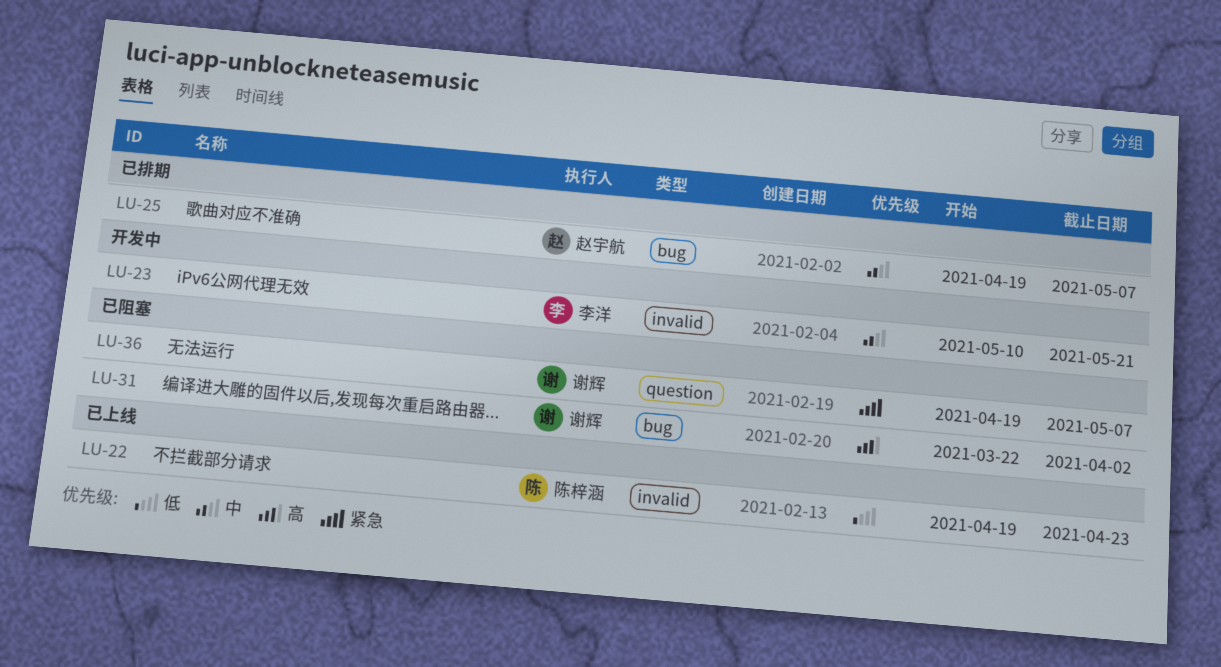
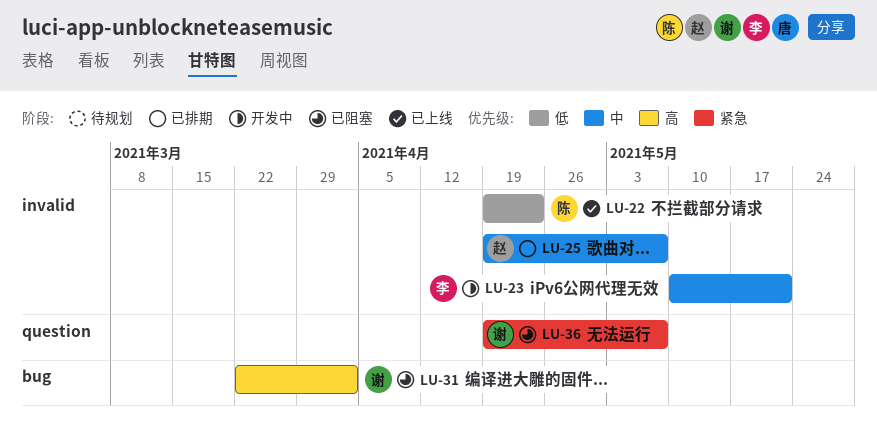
LU-25, label: bug -> invalid

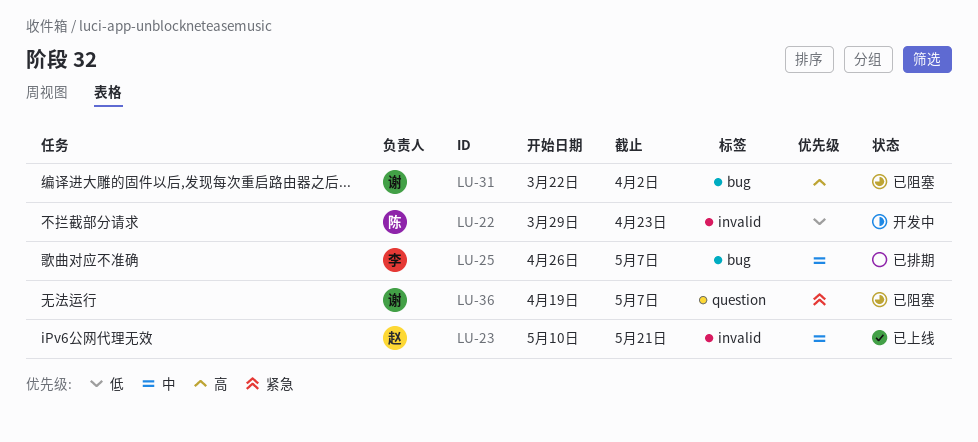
LU-22, status: 已上线 -> 开发中
LU-22, start: Apr 19 -> Mar 29
LU-23, status: 开发中 -> 已上线
LU-23, owner: 李 -> 赵
LU-25, owner: 赵 -> 李
LU-25, label: invalid -> bug
LU-25, start: Apr 19 -> Apr 26

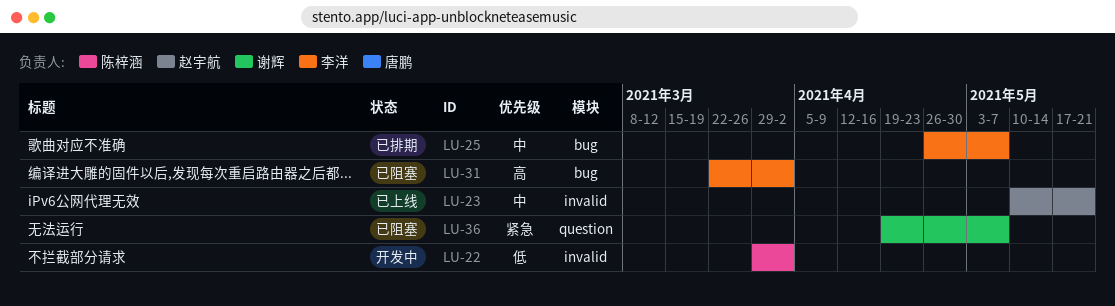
LU-22, due: Apr 23 -> Apr 2
LU-31, owner: 谢辉 -> 李洋

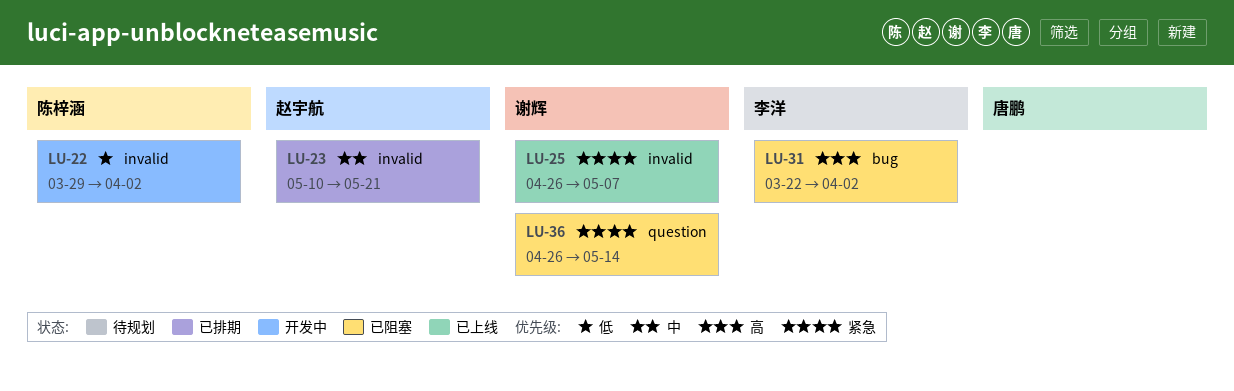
LU-23, status: 已上线 -> 已排期
LU-25, status: 已排期 -> 已上线
LU-25, owner: 李洋 -> 谢辉
LU-25, priority: 中 -> 紧急
LU-25, label: bug -> invalid
LU-36, start: Apr 19 -> Apr 26
LU-36, due: May 7 -> May 14

